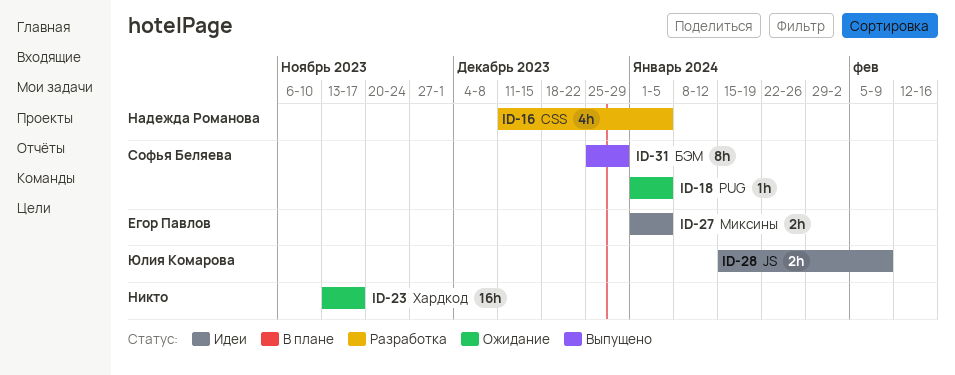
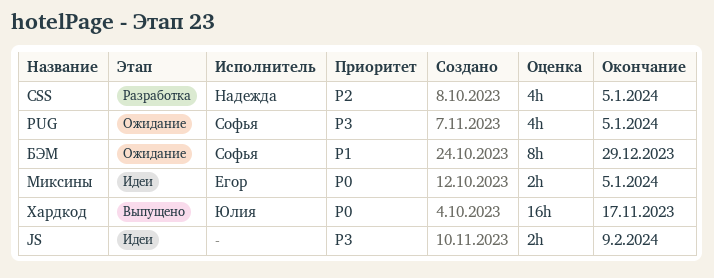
JS, owner: Юлия Комарова -> none
PUG, estimate: 1h -> 4h
БЭМ, status: Выпущено -> Ожидание
Хардкод, status: Ожидание -> Выпущено
Хардкод, owner: none -> Юлия Комарова

